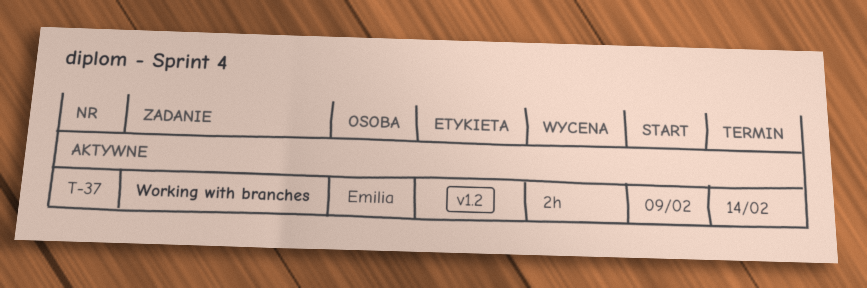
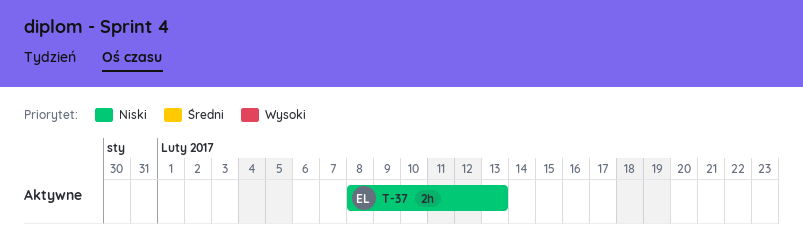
T-37, start: Feb 9 -> Feb 8
T-37, due: Feb 14 -> Feb 13

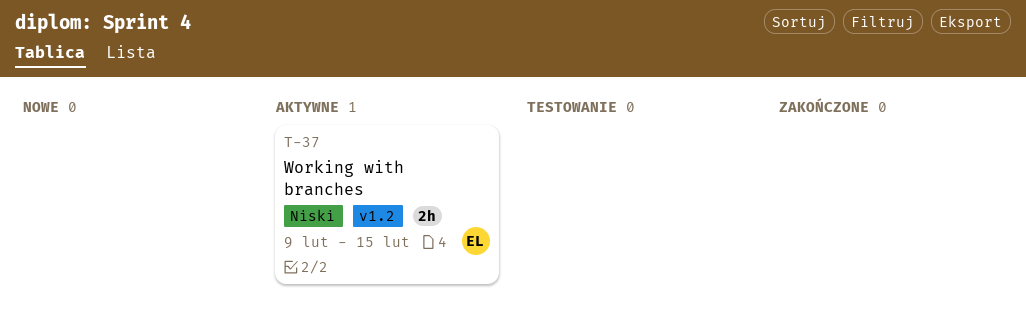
T-37, start: Feb 8 -> Feb 9
T-37, due: Feb 13 -> Feb 15

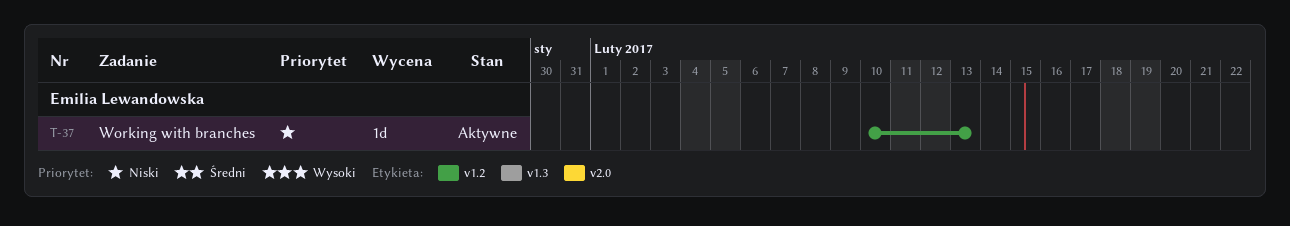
T-37, estimate: 2h -> 1d
T-37, start: Feb 9 -> Feb 10
T-37, due: Feb 15 -> Feb 13

